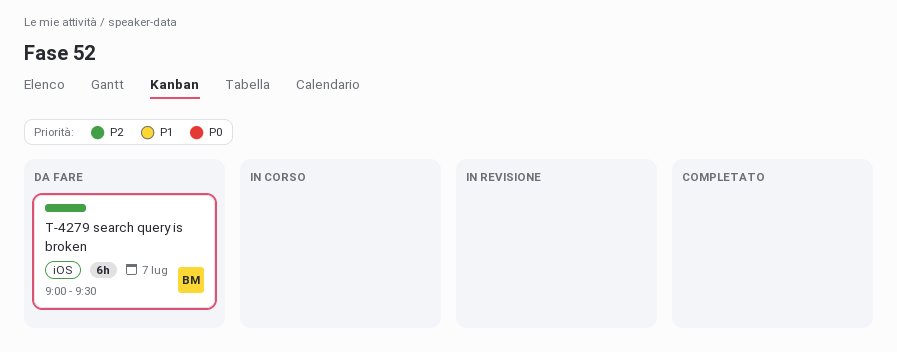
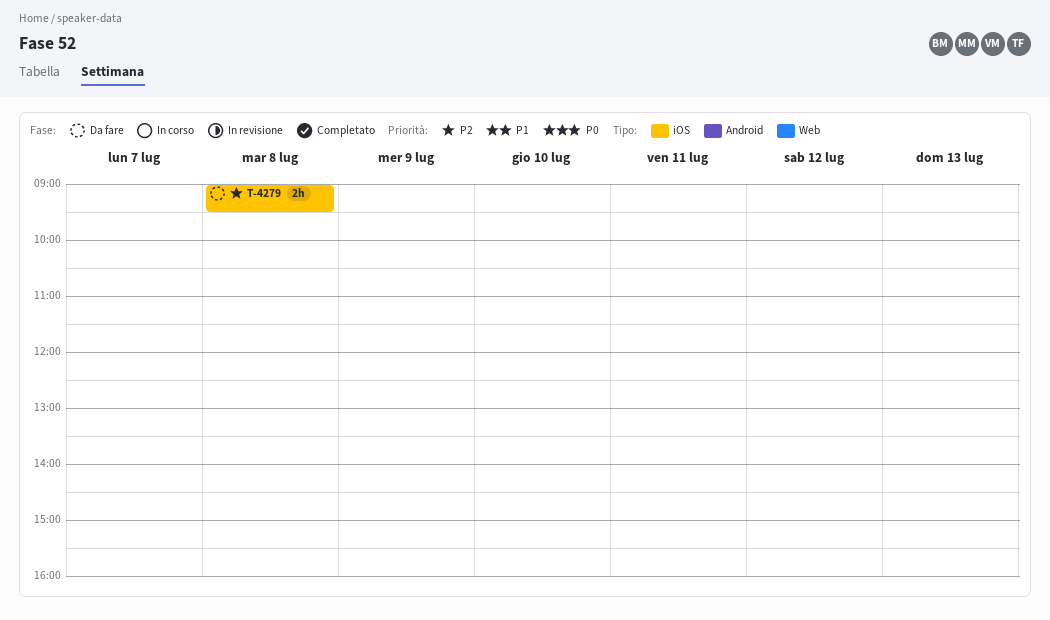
T-4279, estimate: 6h -> 2h
T-4279, day: Jul 7 -> Jul 8

